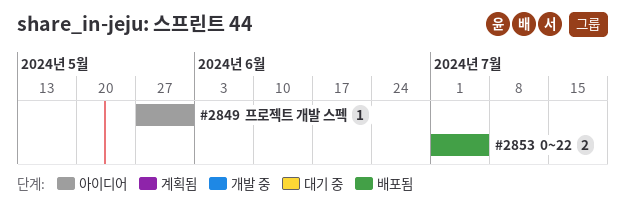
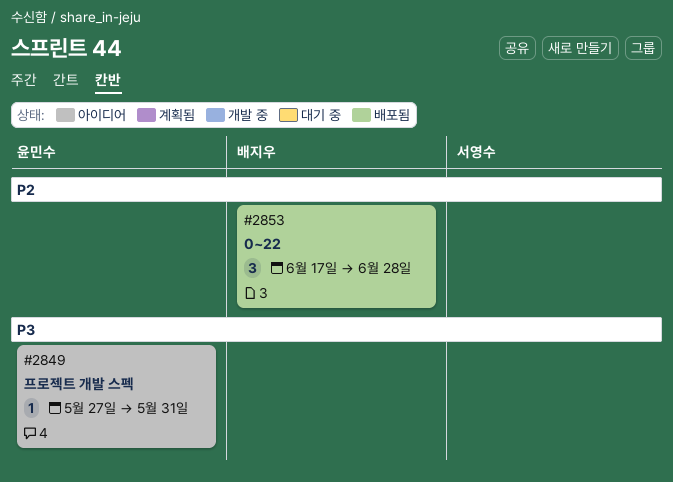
#2853, estimate: 2 -> 3
#2853, start: Jul 1 -> Jun 17
#2853, due: Jul 5 -> Jun 28

